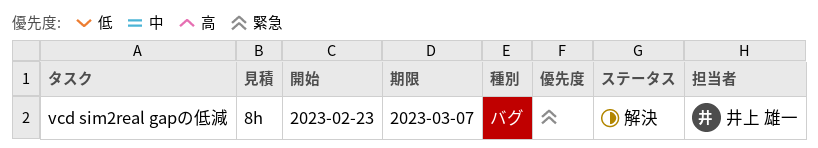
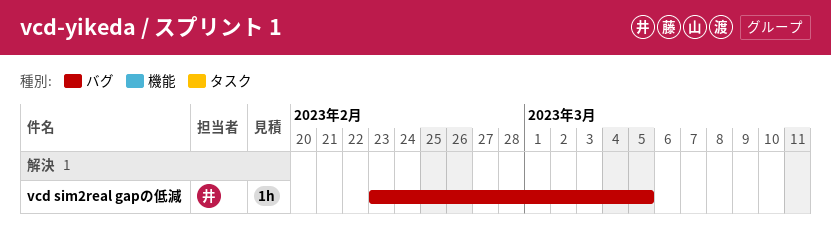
vcd sim2real gapの低減, estimate: 8h -> 1h
vcd sim2real gapの低減, due: Mar 7 -> Mar 5

